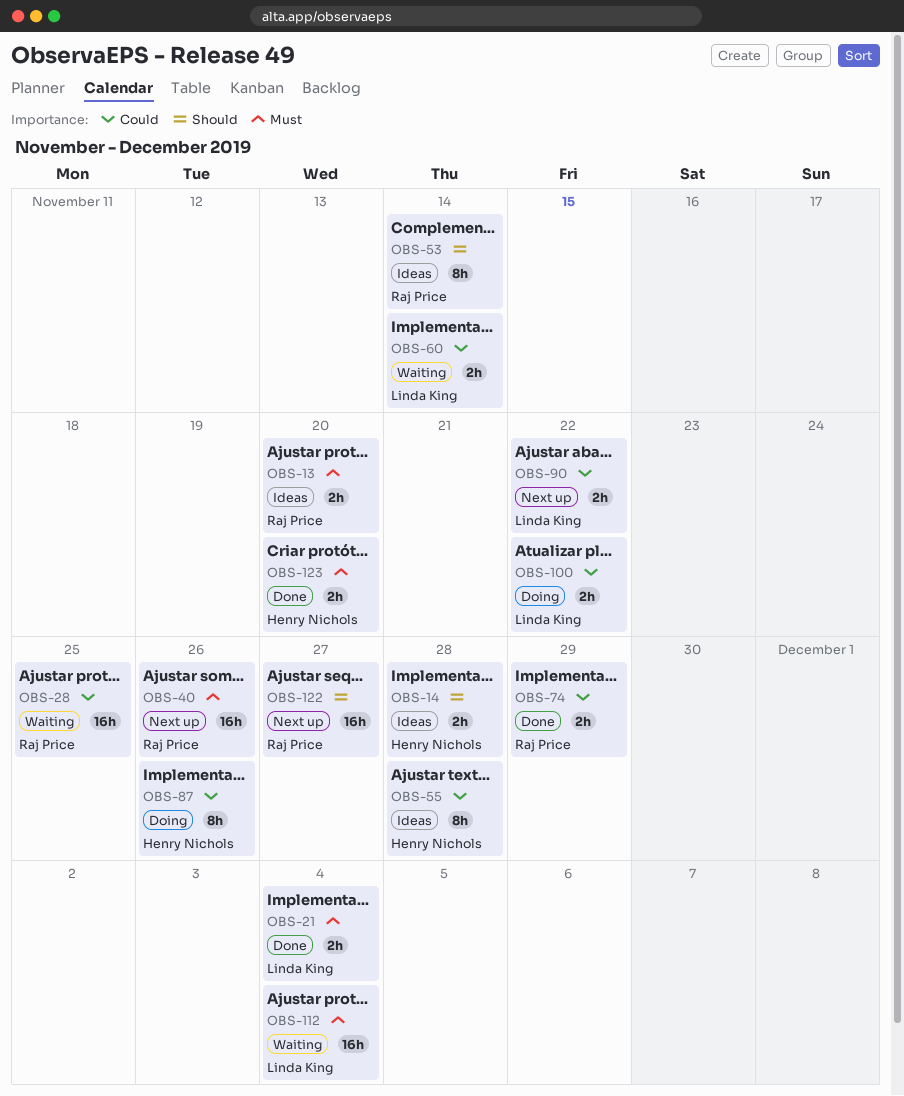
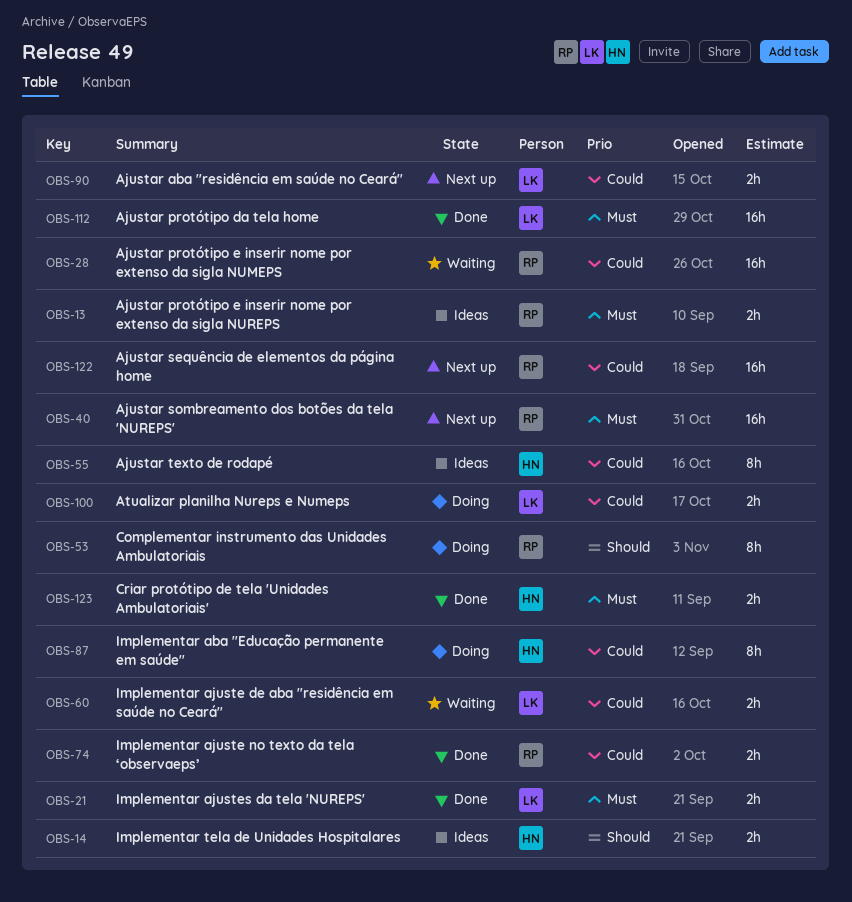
OBS-53, status: Ideas -> Doing
OBS-112, status: Waiting -> Done
OBS-122, priority: Should -> Could

